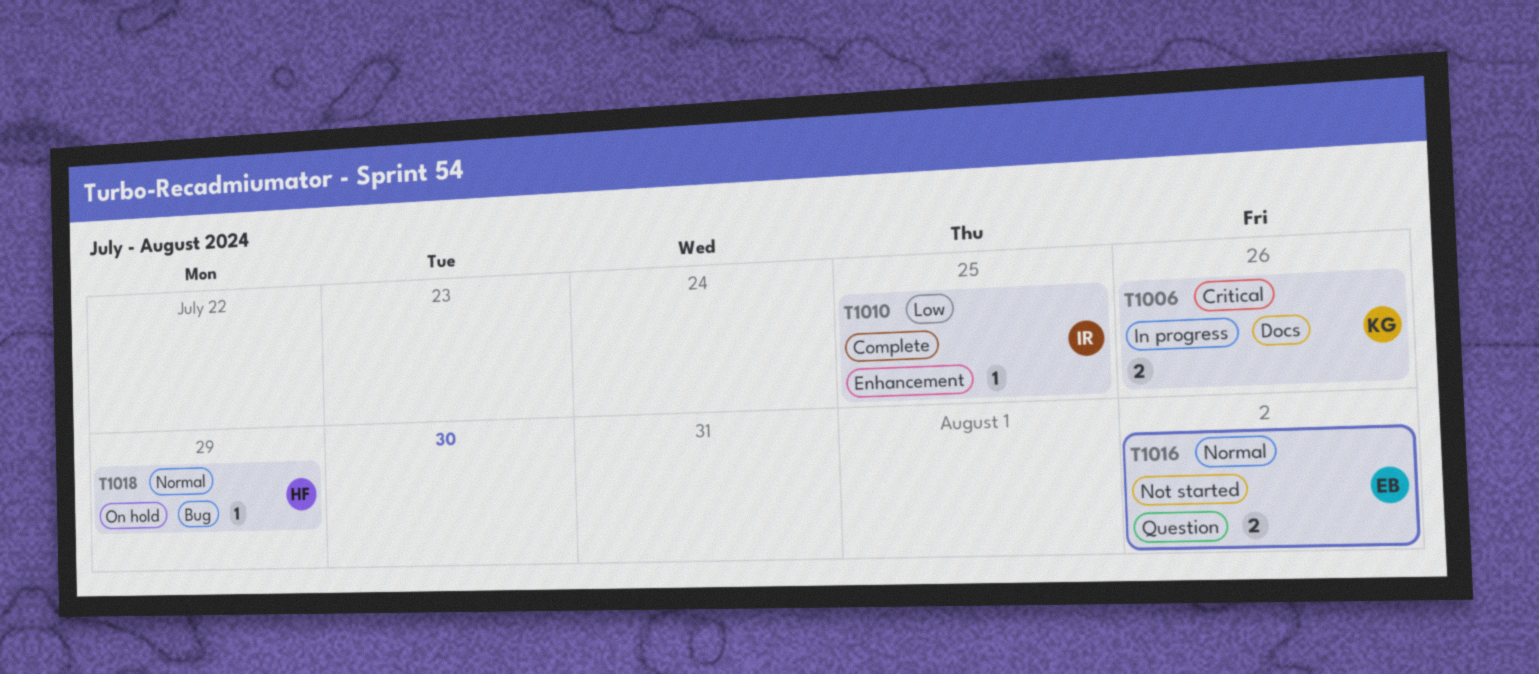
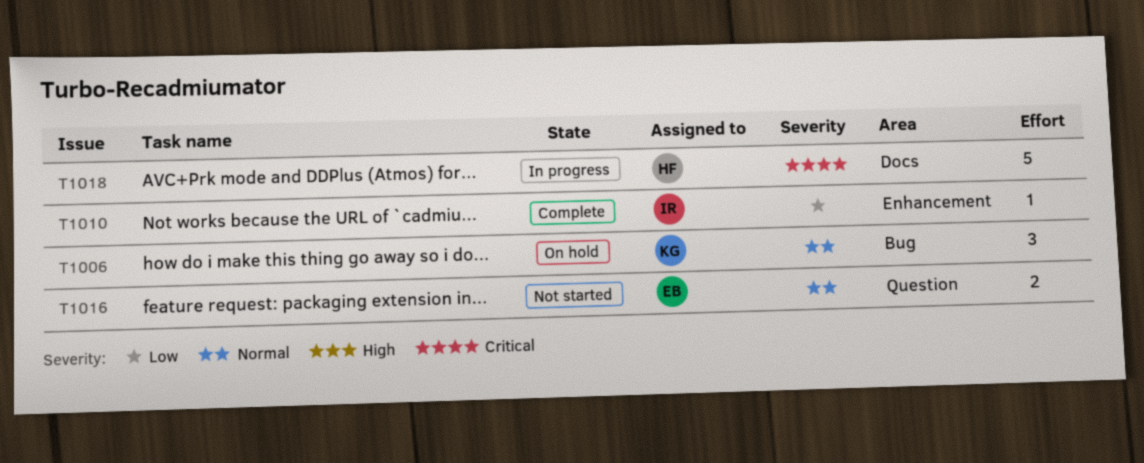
T1006, status: In progress -> On hold
T1006, priority: Critical -> Normal
T1006, label: Docs -> Bug
T1006, estimate: 2 -> 3
T1018, status: On hold -> In progress
T1018, priority: Normal -> Critical
T1018, label: Bug -> Docs
T1018, estimate: 1 -> 5

